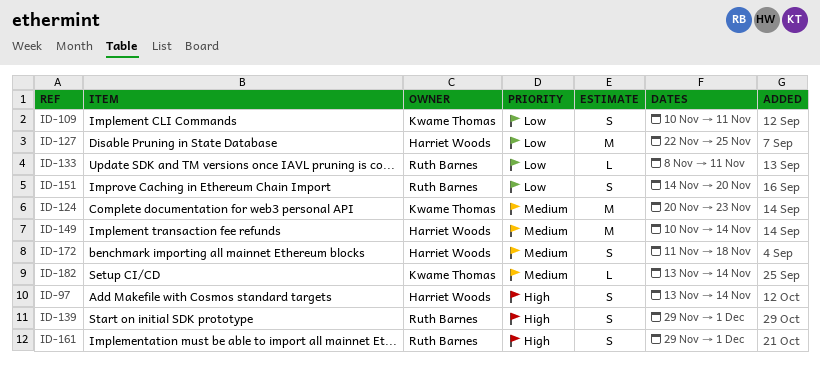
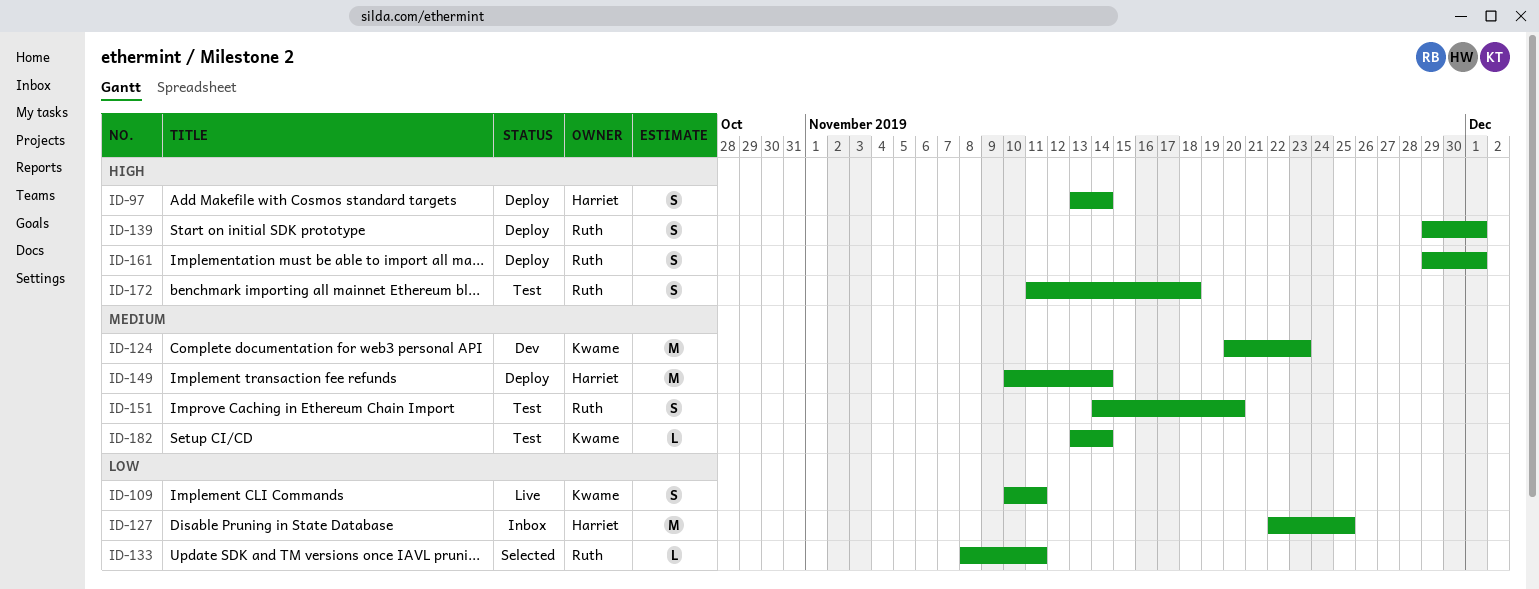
ID-151, priority: Low -> Medium
ID-172, owner: Harriet Woods -> Ruth Barnes
ID-172, priority: Medium -> High

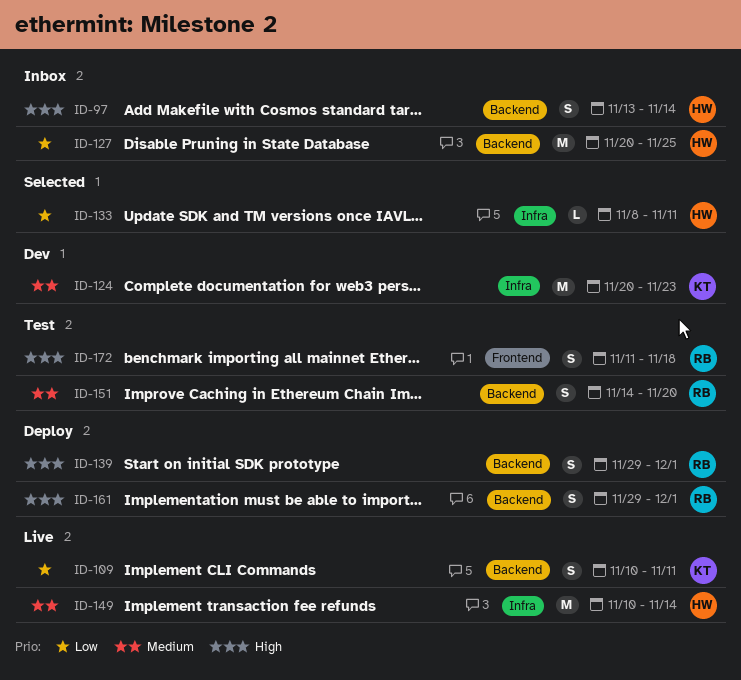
ID-97, status: Deploy -> Inbox
ID-127, start: Nov 22 -> Nov 20
ID-133, owner: Ruth -> Harriet
ID-149, status: Deploy -> Live
ID-182: present -> none

